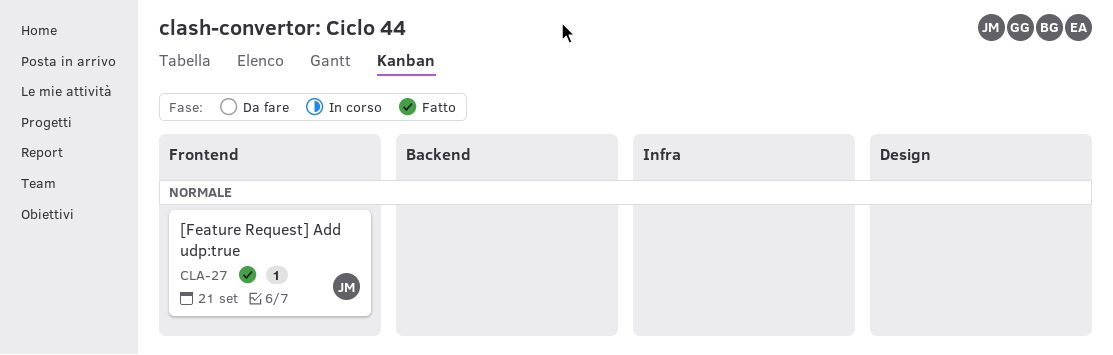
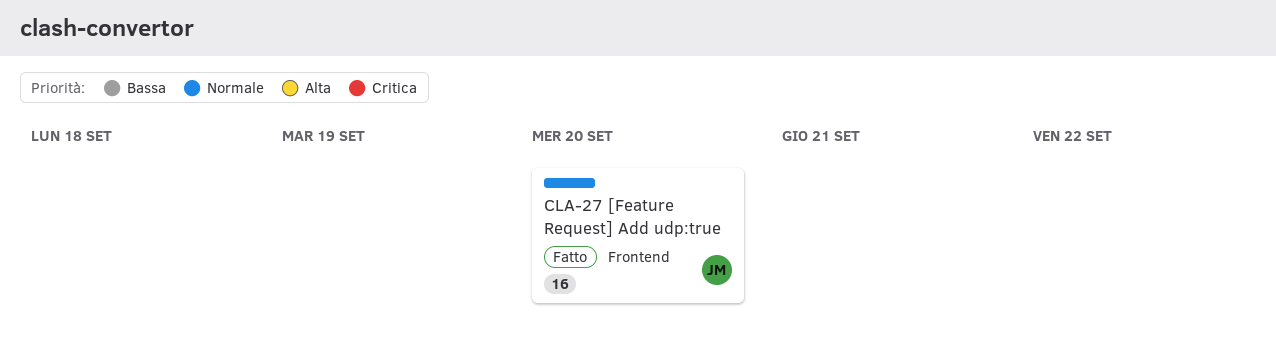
CLA-27, estimate: 1 -> 16
CLA-27, due: Sep 21 -> Sep 20

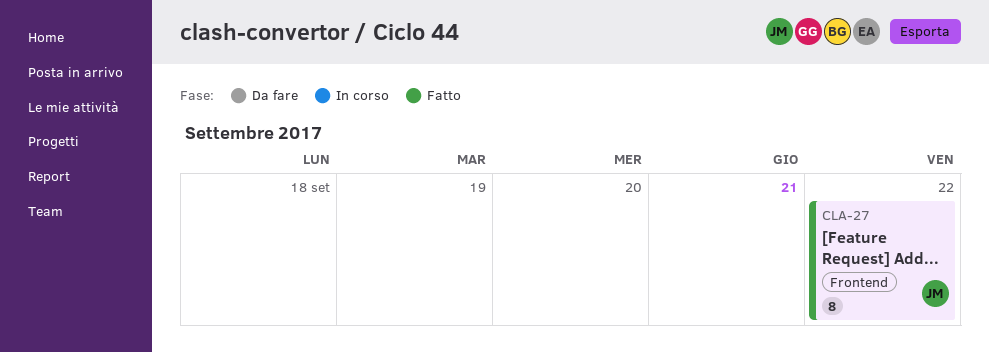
CLA-27, estimate: 16 -> 8
CLA-27, due: Sep 20 -> Sep 22

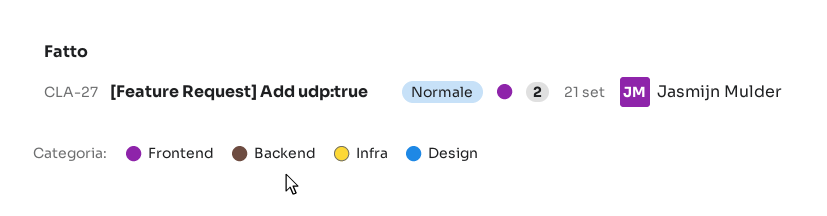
CLA-27, estimate: 8 -> 2
CLA-27, due: Sep 22 -> Sep 21

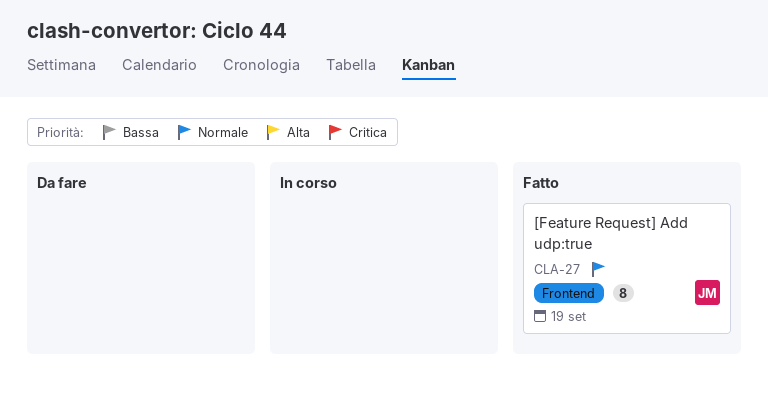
CLA-27, estimate: 2 -> 8
CLA-27, due: Sep 21 -> Sep 19

